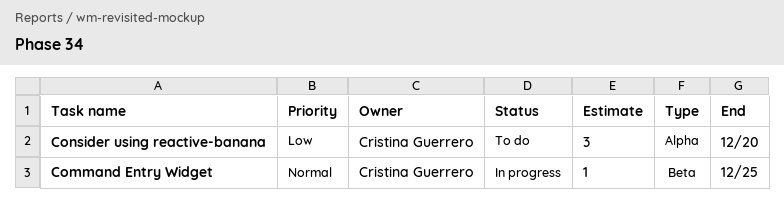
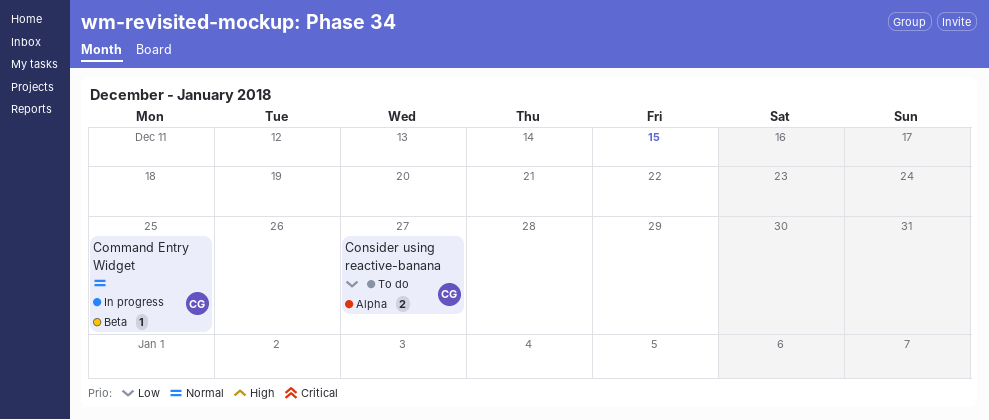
Consider using reactive-banana, estimate: 3 -> 2
Consider using reactive-banana, due: Dec 20 -> Dec 27

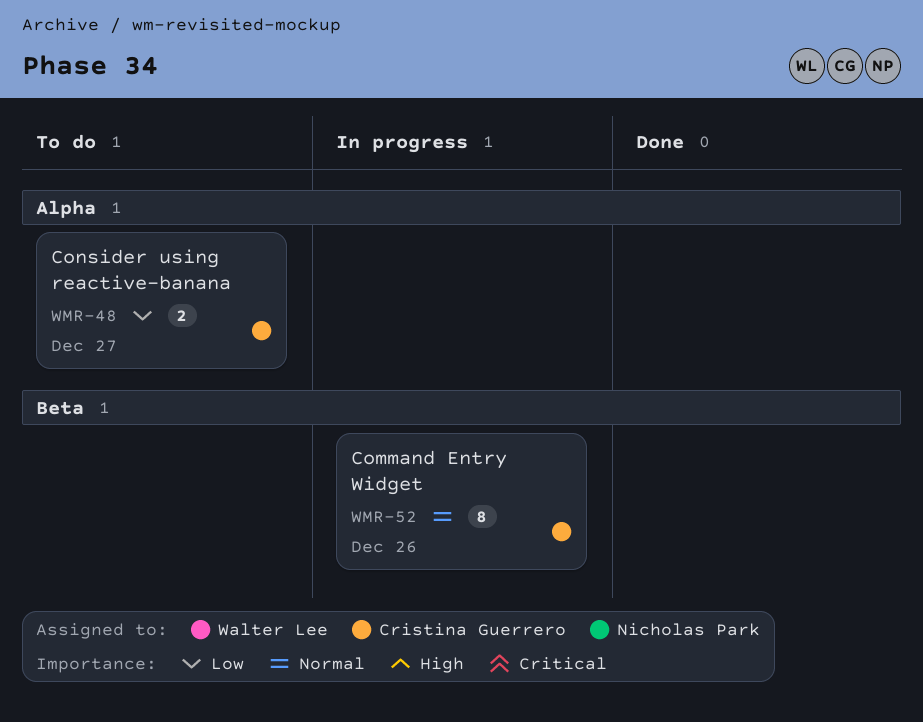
Command Entry Widget, estimate: 1 -> 8
Command Entry Widget, due: Dec 25 -> Dec 26

